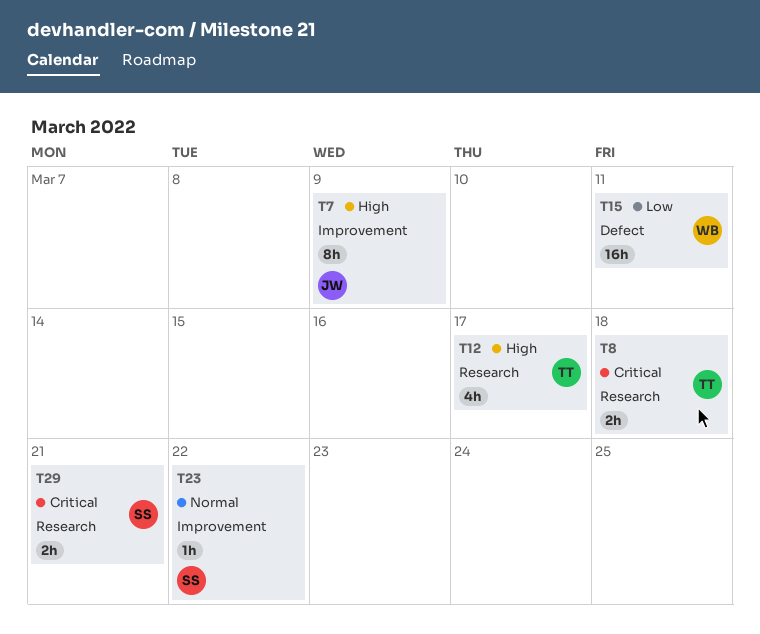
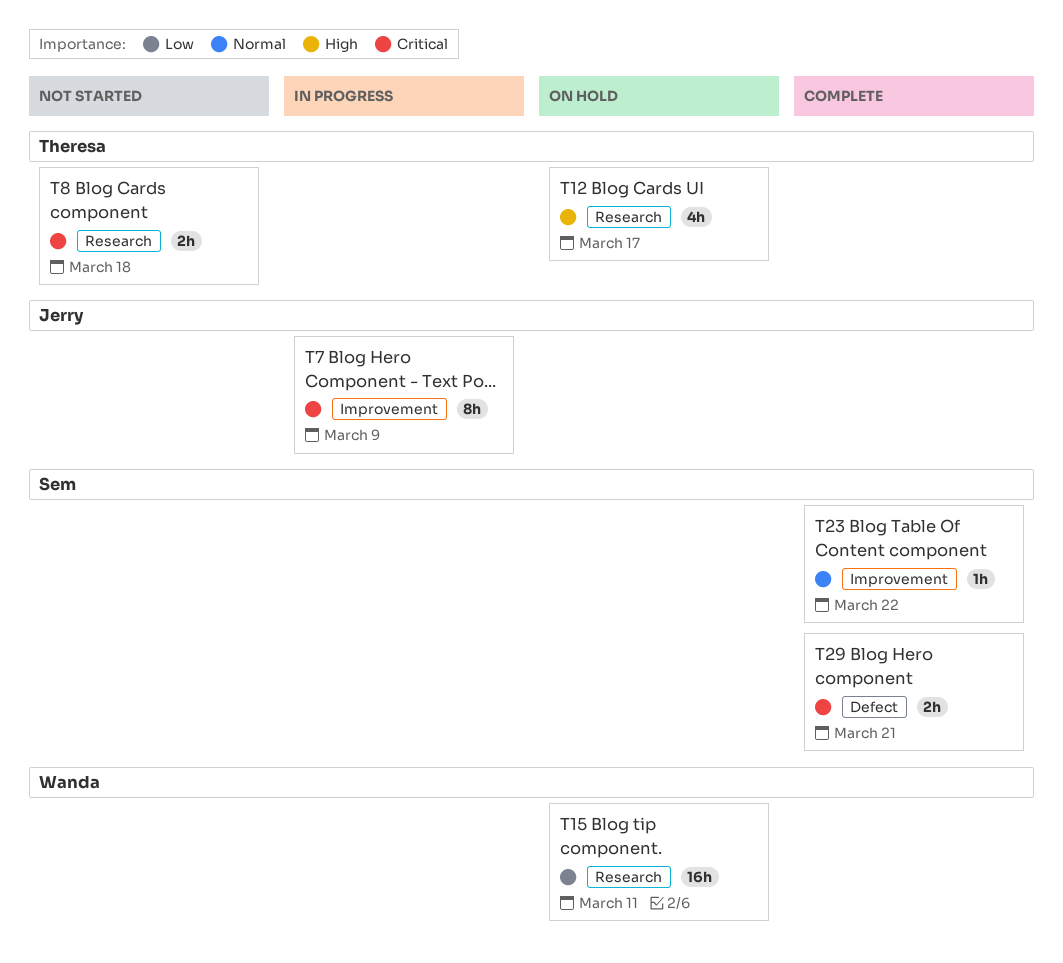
T7, priority: High -> Critical
T15, label: Defect -> Research
T29, label: Research -> Defect

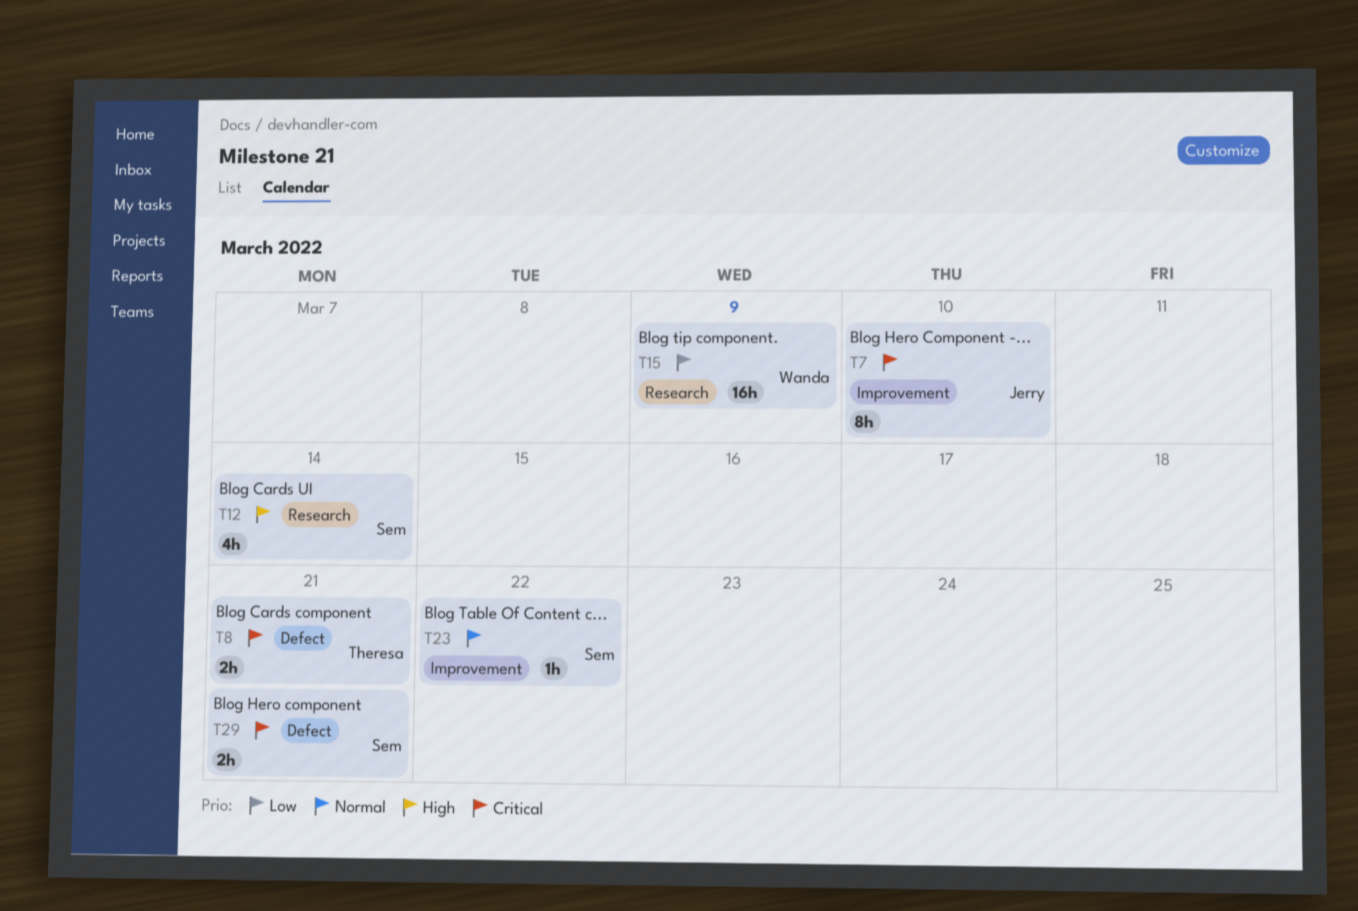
T7, due: Mar 9 -> Mar 10
T8, label: Research -> Defect
T8, due: Mar 18 -> Mar 21
T12, owner: Theresa -> Sem
T12, due: Mar 17 -> Mar 14
T15, due: Mar 11 -> Mar 9

